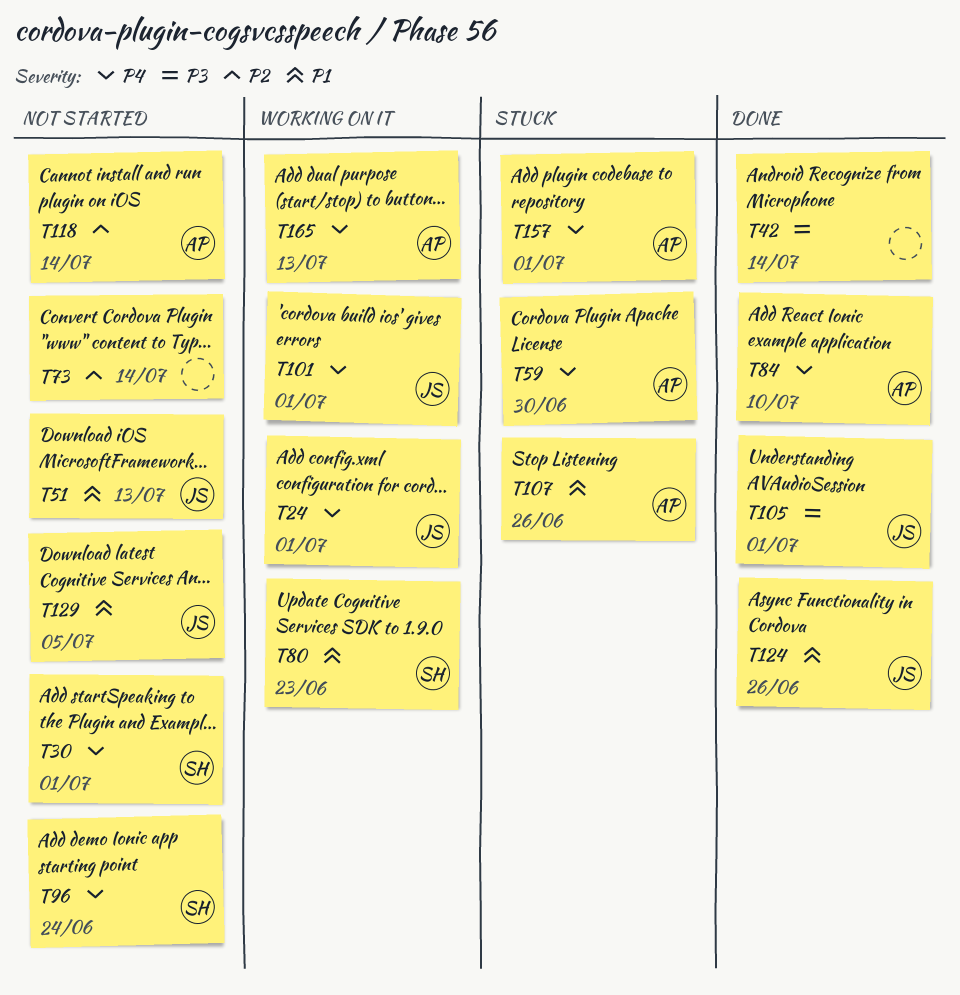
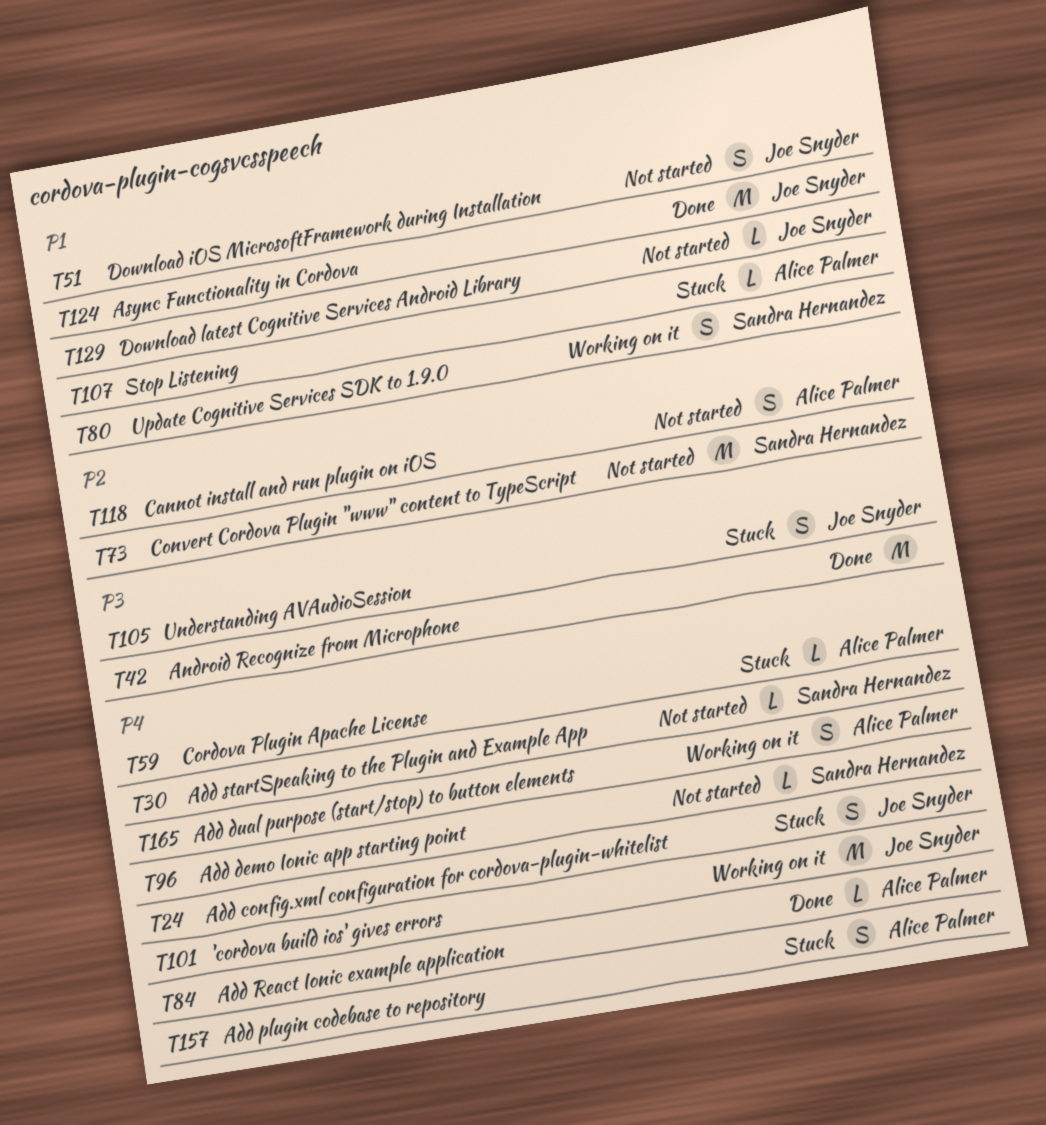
T24, status: Working on it -> Stuck
T73, owner: none -> Sandra Hernandez
T105, status: Done -> Stuck

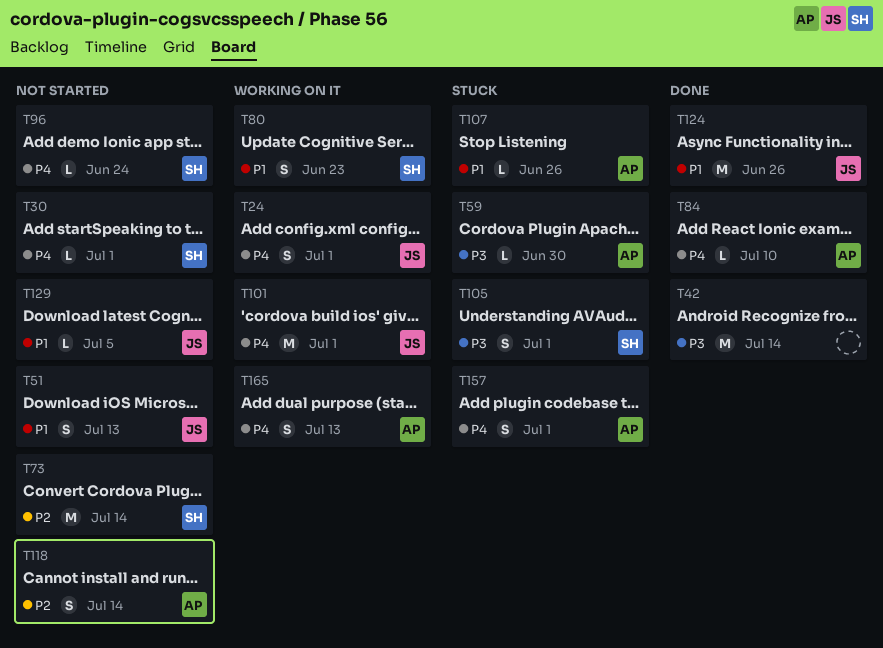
T24, status: Stuck -> Working on it
T59, priority: P4 -> P3
T105, owner: Joe Snyder -> Sandra Hernandez

